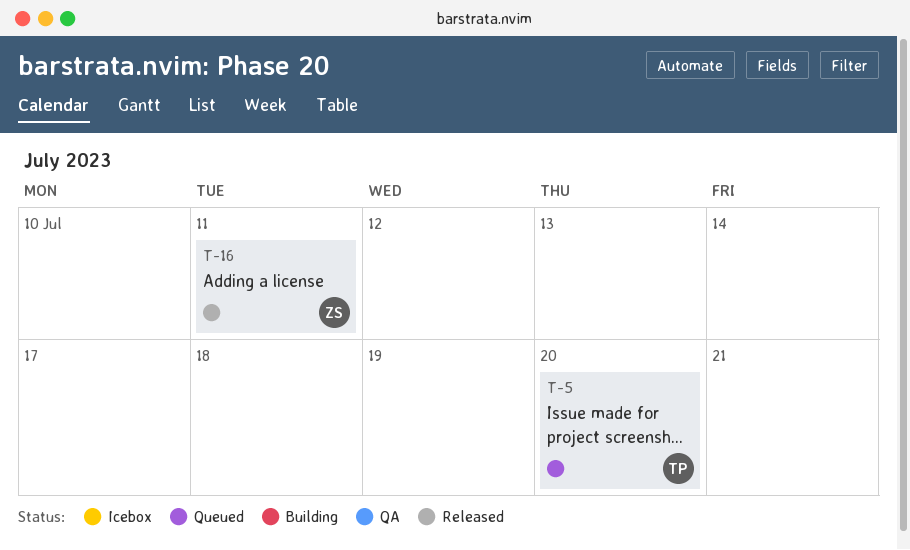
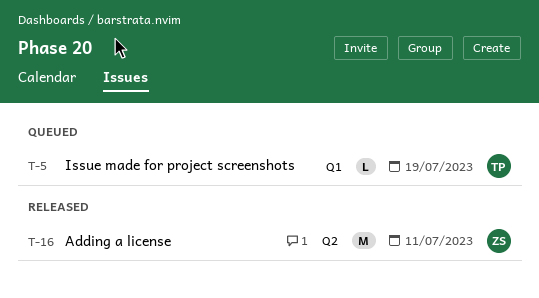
T-5, due: Jul 20 -> Jul 19

